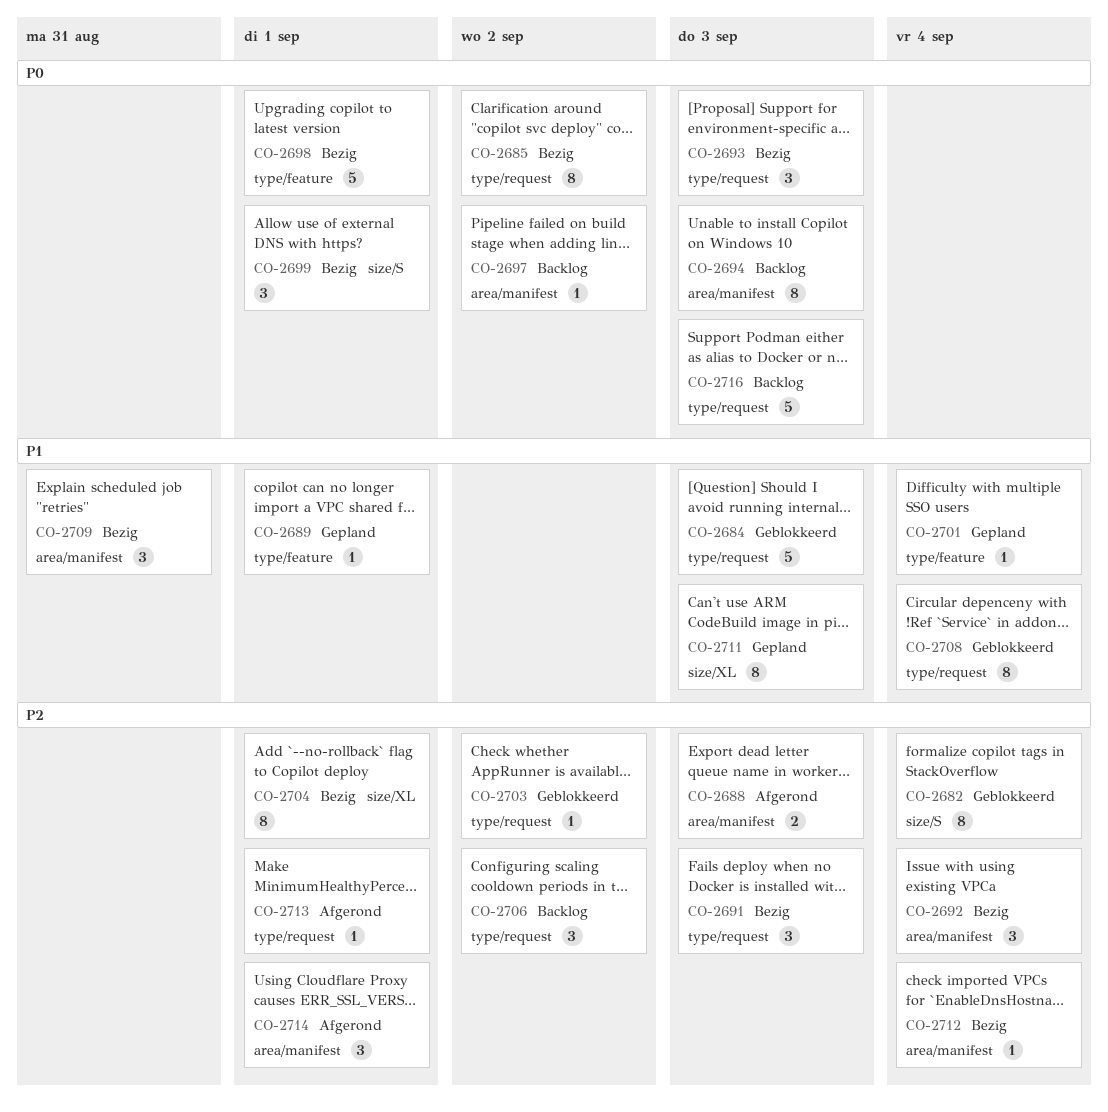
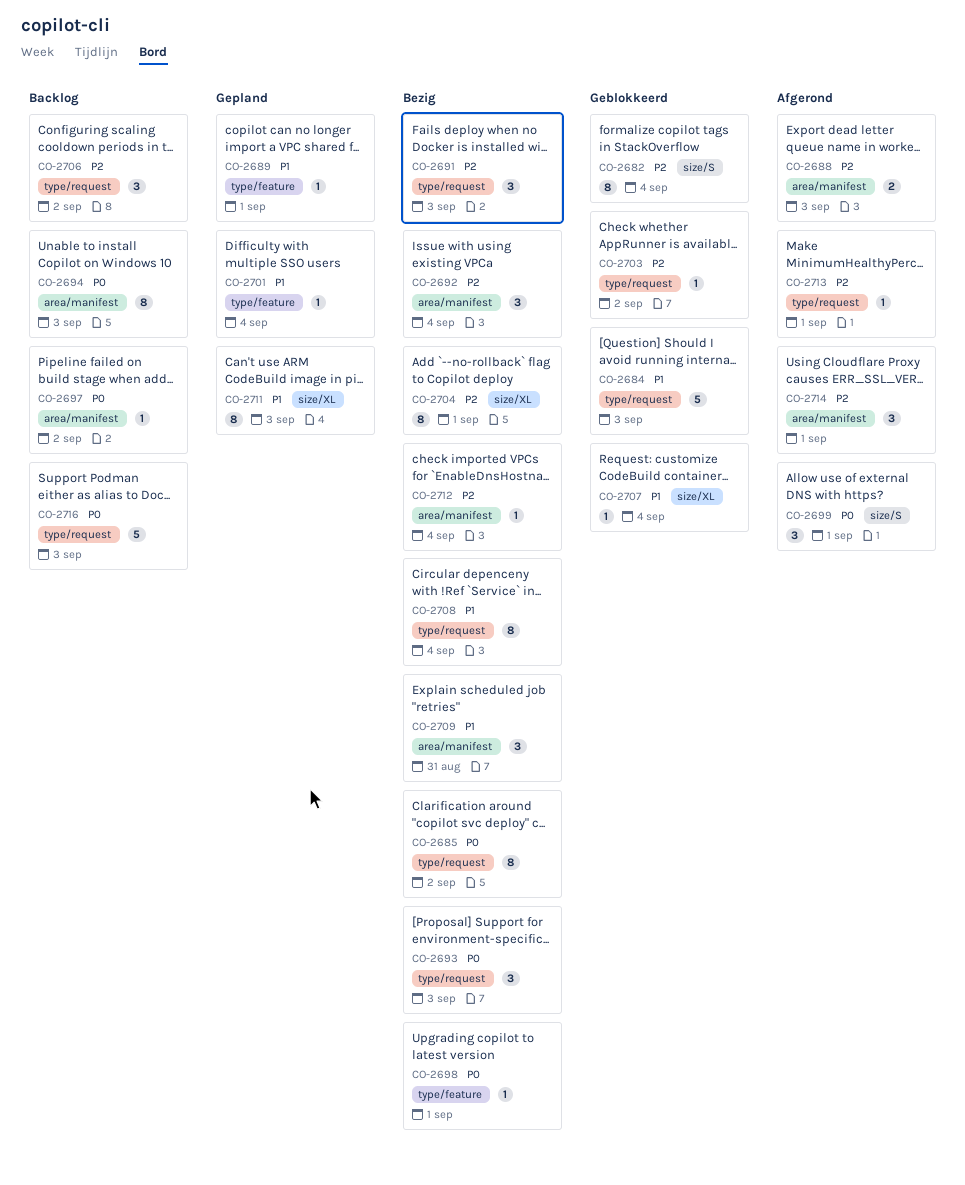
CO-2698, estimate: 5 -> 1
CO-2699, status: Bezig -> Afgerond
CO-2707: none -> present
CO-2708, status: Geblokkeerd -> Bezig

